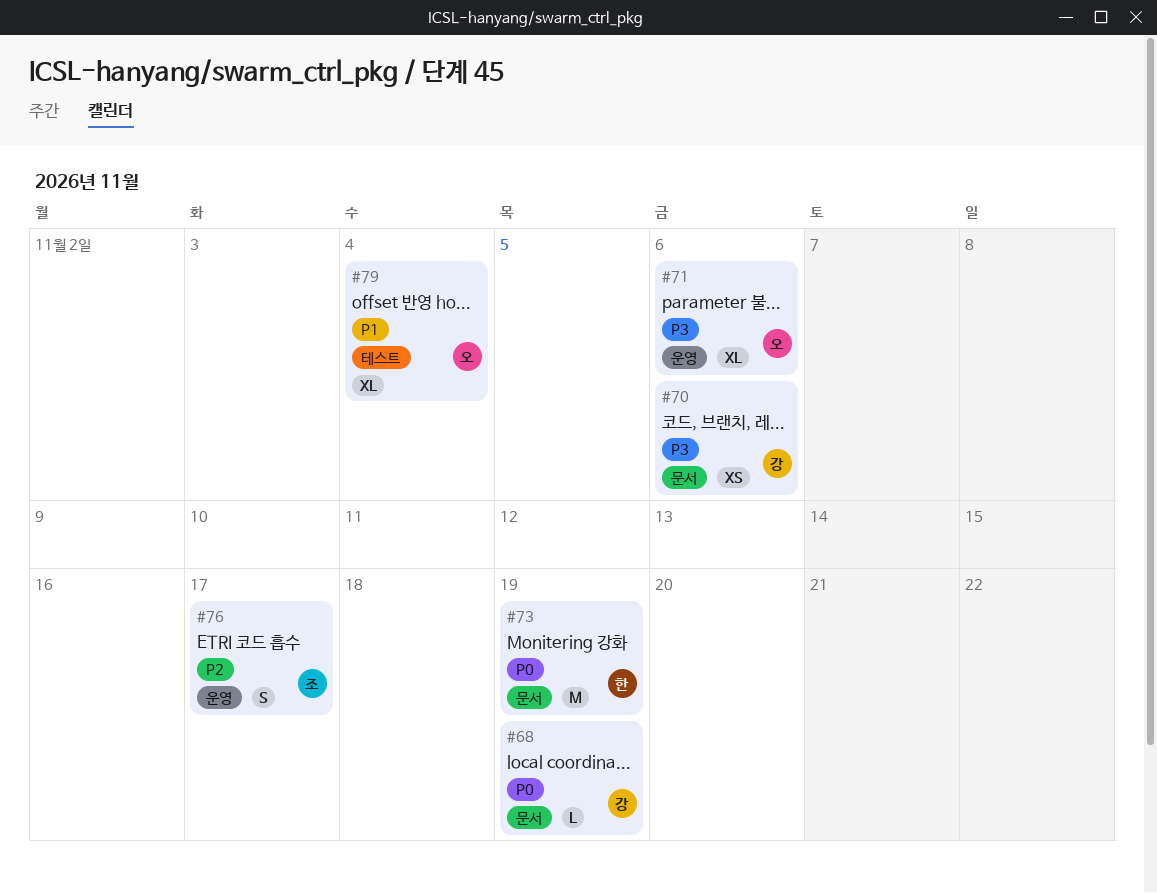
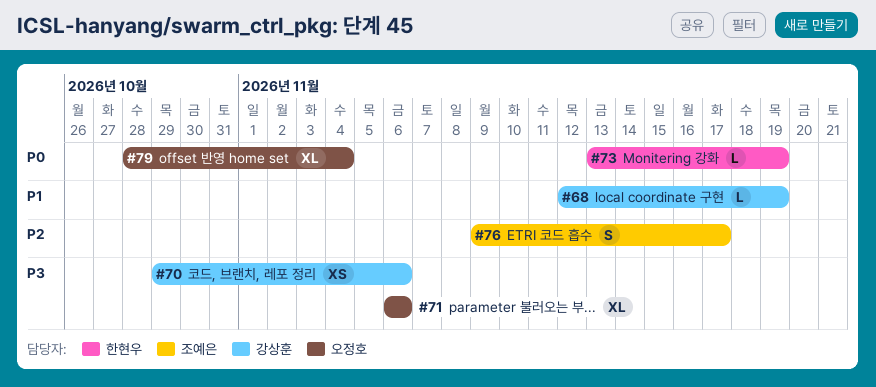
#68, priority: P0 -> P1
#73, estimate: M -> L
#79, priority: P1 -> P0

